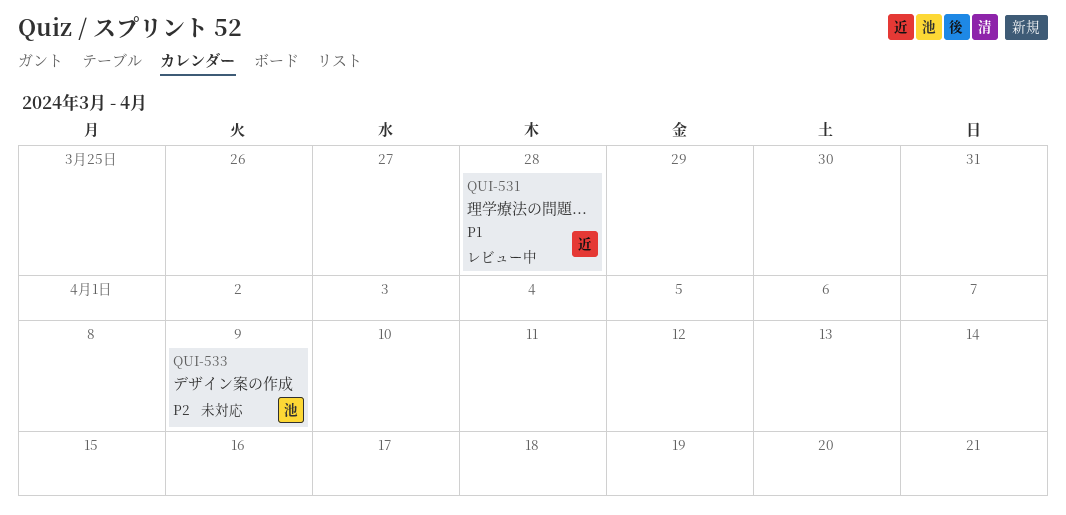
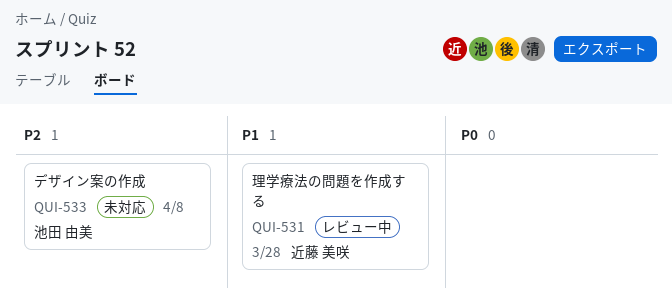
QUI-533, due: Apr 9 -> Apr 8

